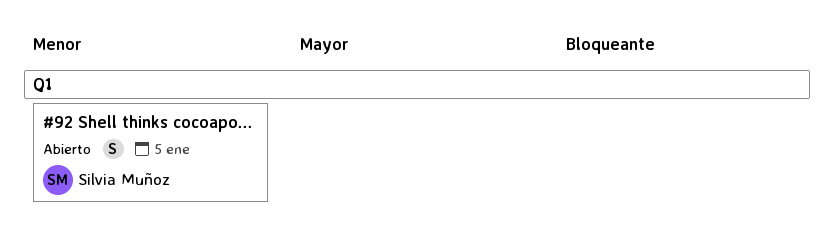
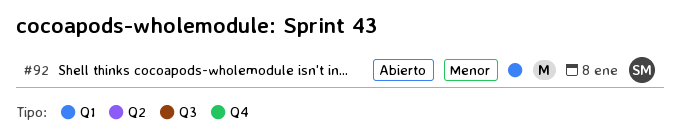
#92, estimate: S -> M
#92, due: Jan 5 -> Jan 8

